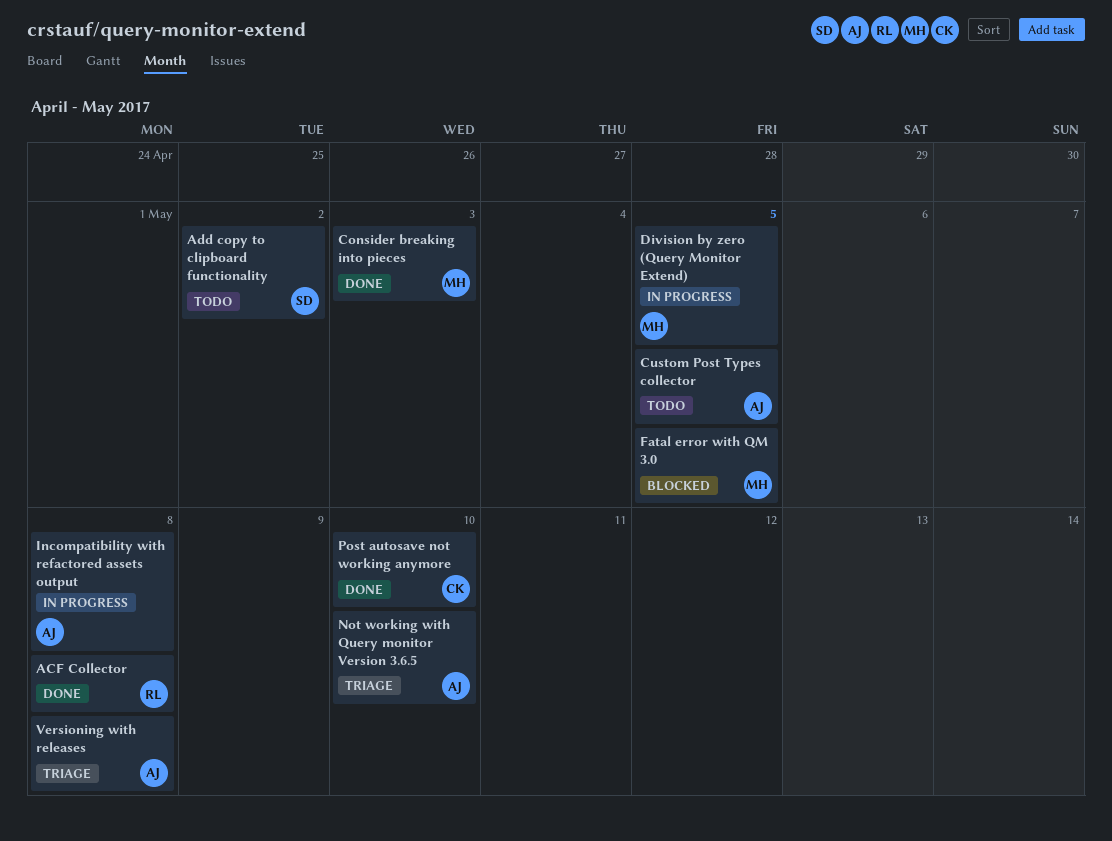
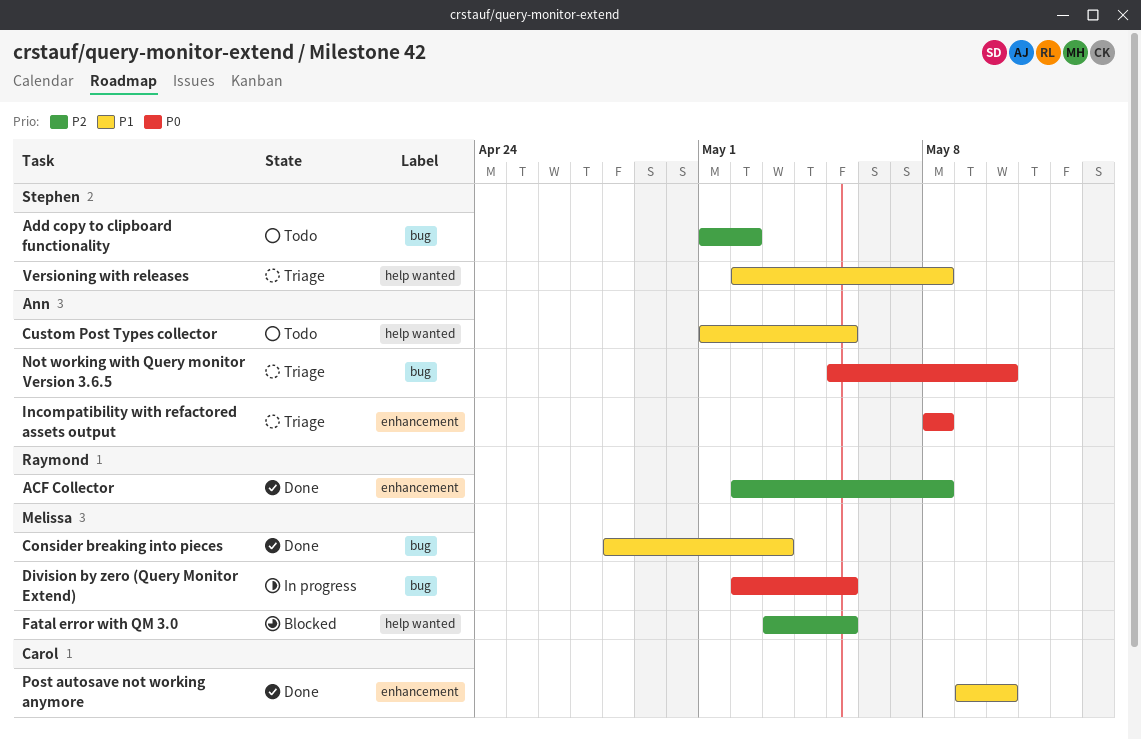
Incompatibility with refactored assets output, status: In progress -> Triage
Versioning with releases, owner: Ann -> Stephen

